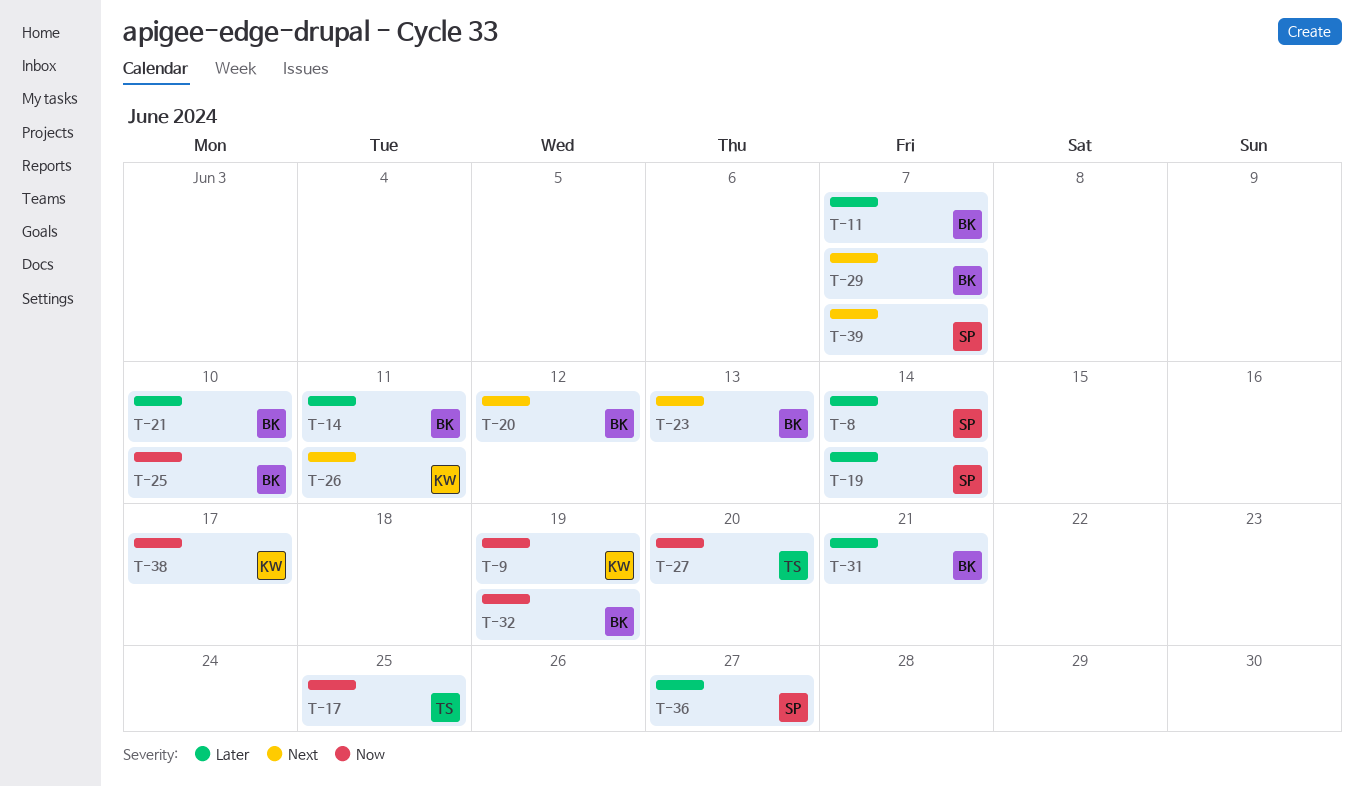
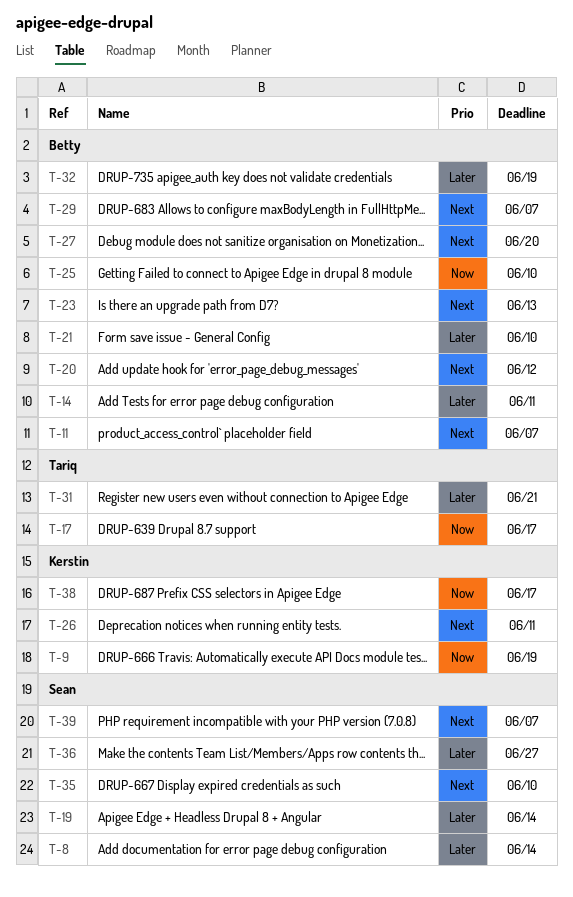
T-11, priority: Later -> Next
T-17, due: Jun 25 -> Jun 17
T-27, owner: Tariq -> Betty
T-27, priority: Now -> Next
T-31, owner: Betty -> Tariq
T-32, priority: Now -> Later
T-35: none -> present

